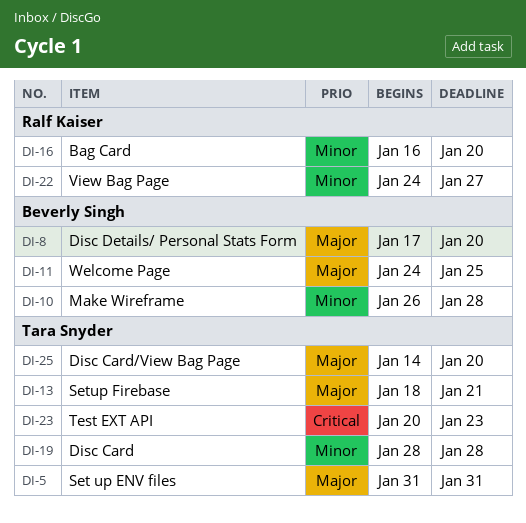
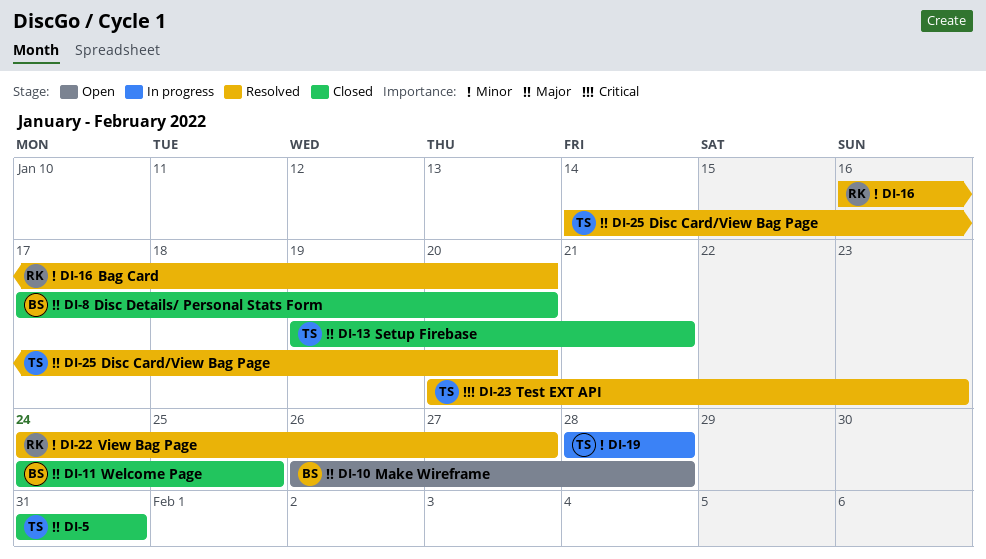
DI-10, priority: Minor -> Major
DI-13, start: Jan 18 -> Jan 19

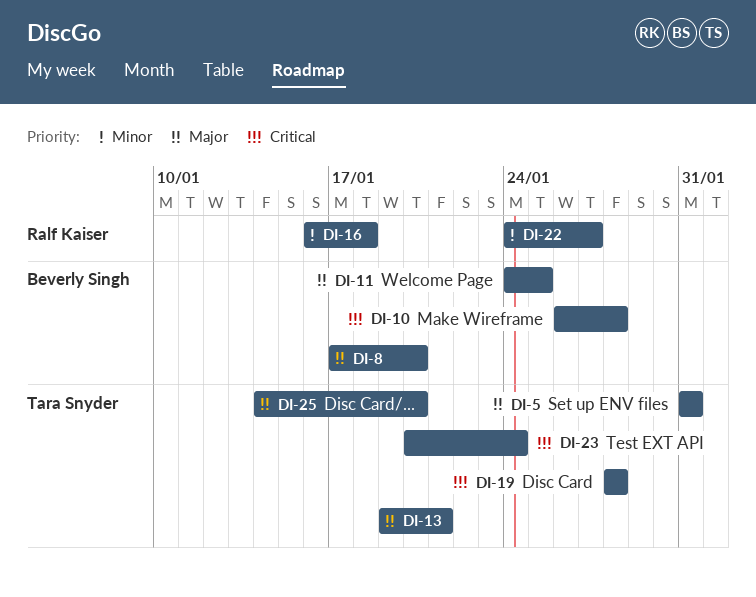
DI-10, priority: Major -> Critical
DI-16, due: Jan 20 -> Jan 18
DI-19, priority: Minor -> Critical
DI-23, due: Jan 23 -> Jan 24

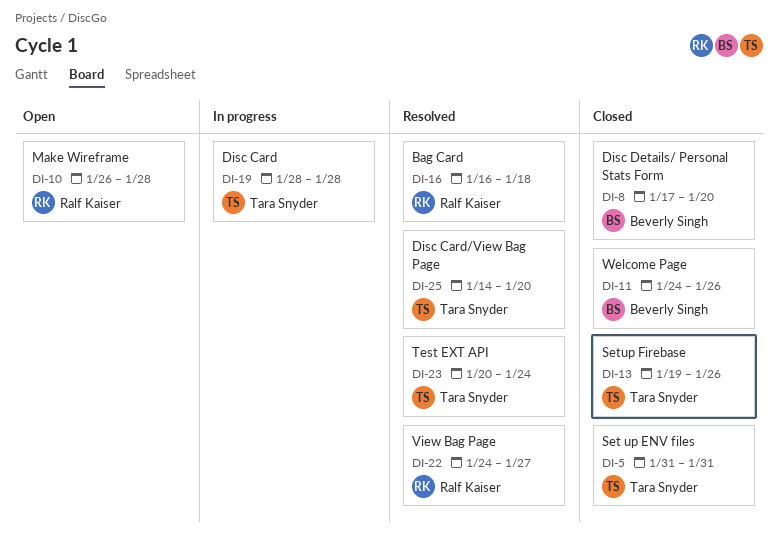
DI-10, owner: Beverly Singh -> Ralf Kaiser
DI-11, due: Jan 25 -> Jan 26
DI-13, due: Jan 21 -> Jan 26

